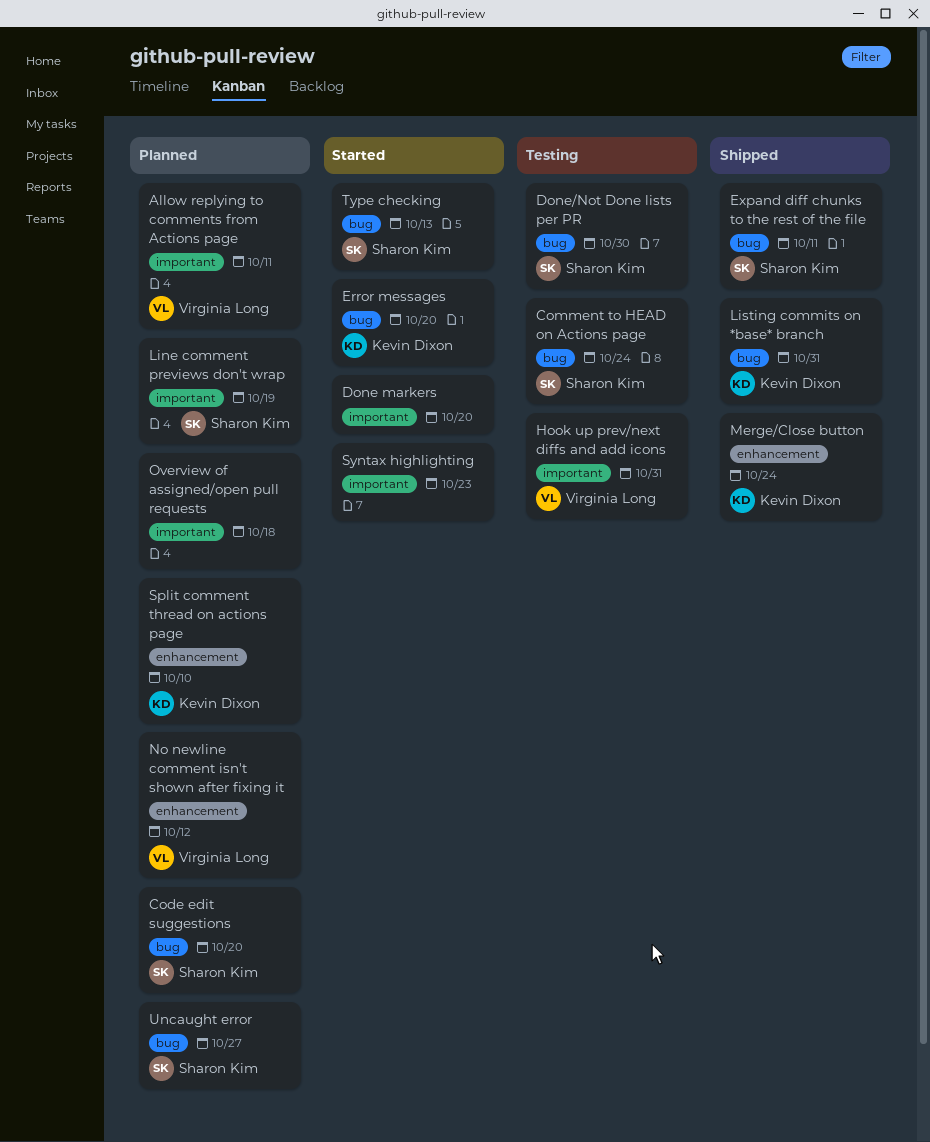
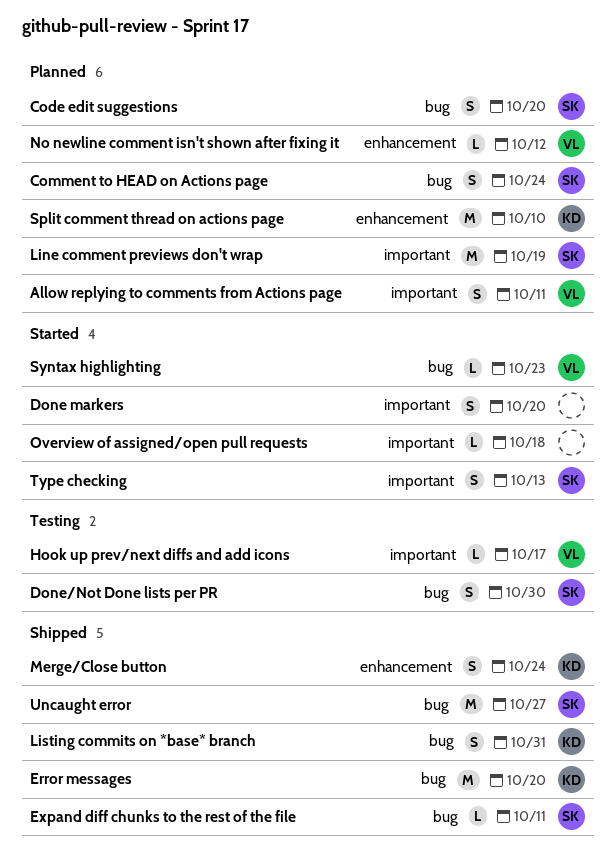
Comment to HEAD on Actions page, status: Testing -> Planned
Error messages, status: Started -> Shipped
Hook up prev/next diffs and add icons, due: Oct 31 -> Oct 17
Overview of assigned/open pull requests, status: Planned -> Started
Syntax highlighting, owner: none -> Virginia Long
Syntax highlighting, label: important -> bug
Type checking, label: bug -> important
Uncaught error, status: Planned -> Shipped

